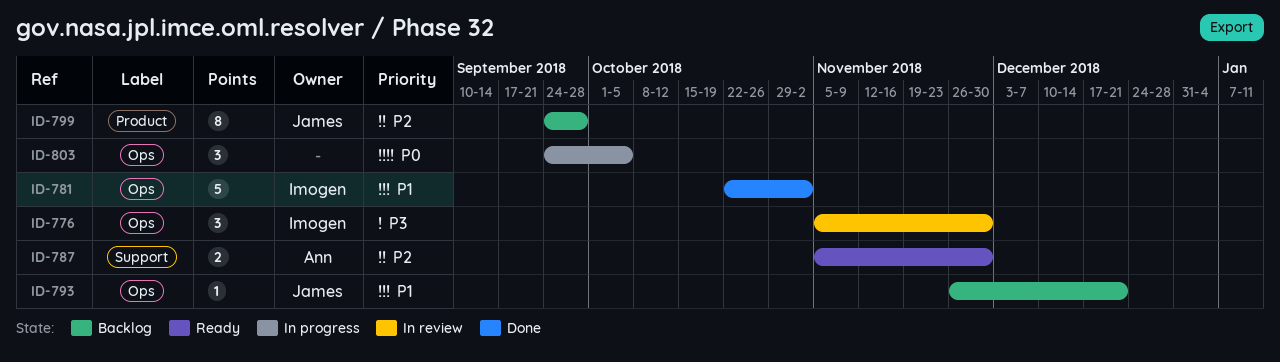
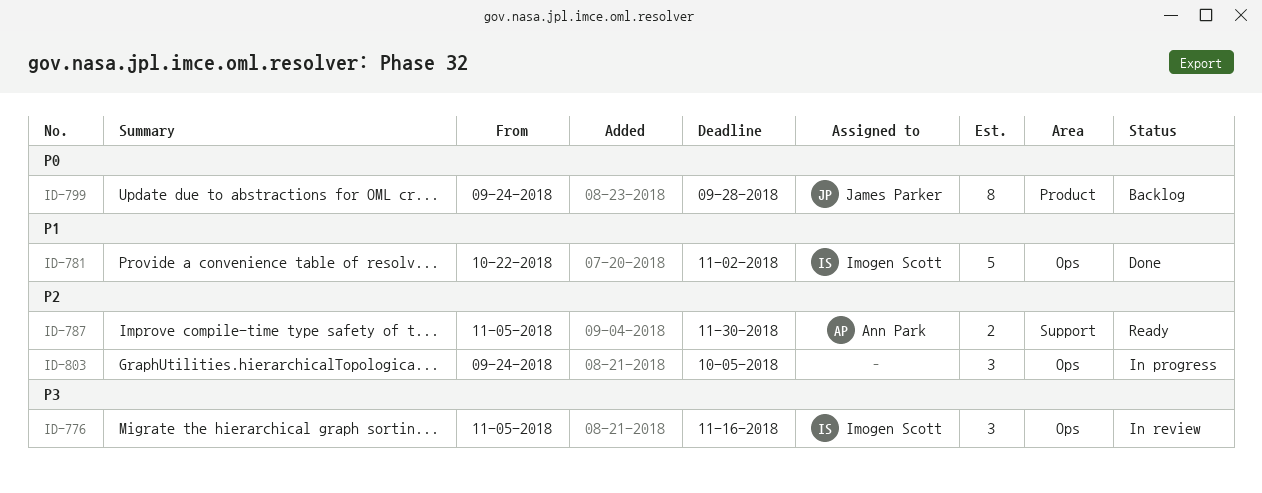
ID-776, due: Nov 30 -> Nov 16
ID-793: present -> none
ID-799, priority: P2 -> P0
ID-803, priority: P0 -> P2

